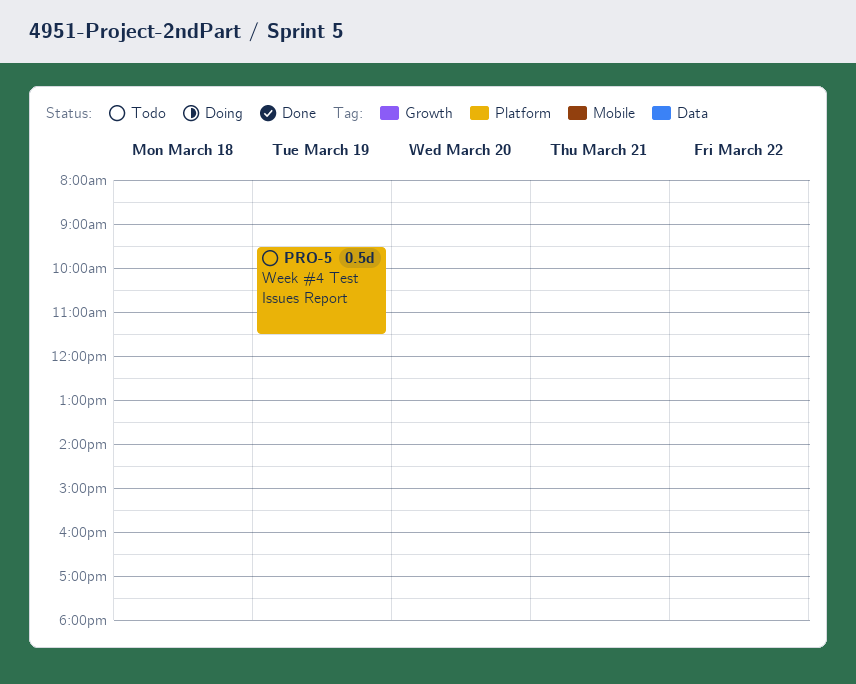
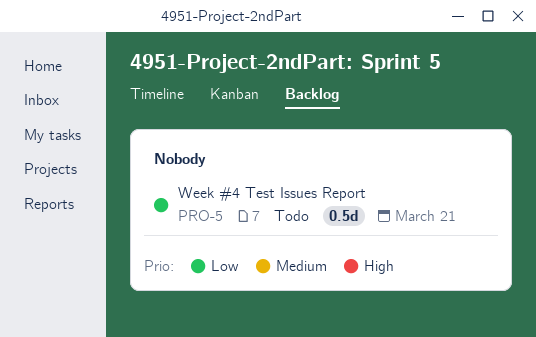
PRO-5, day: Mar 19 -> Mar 21

